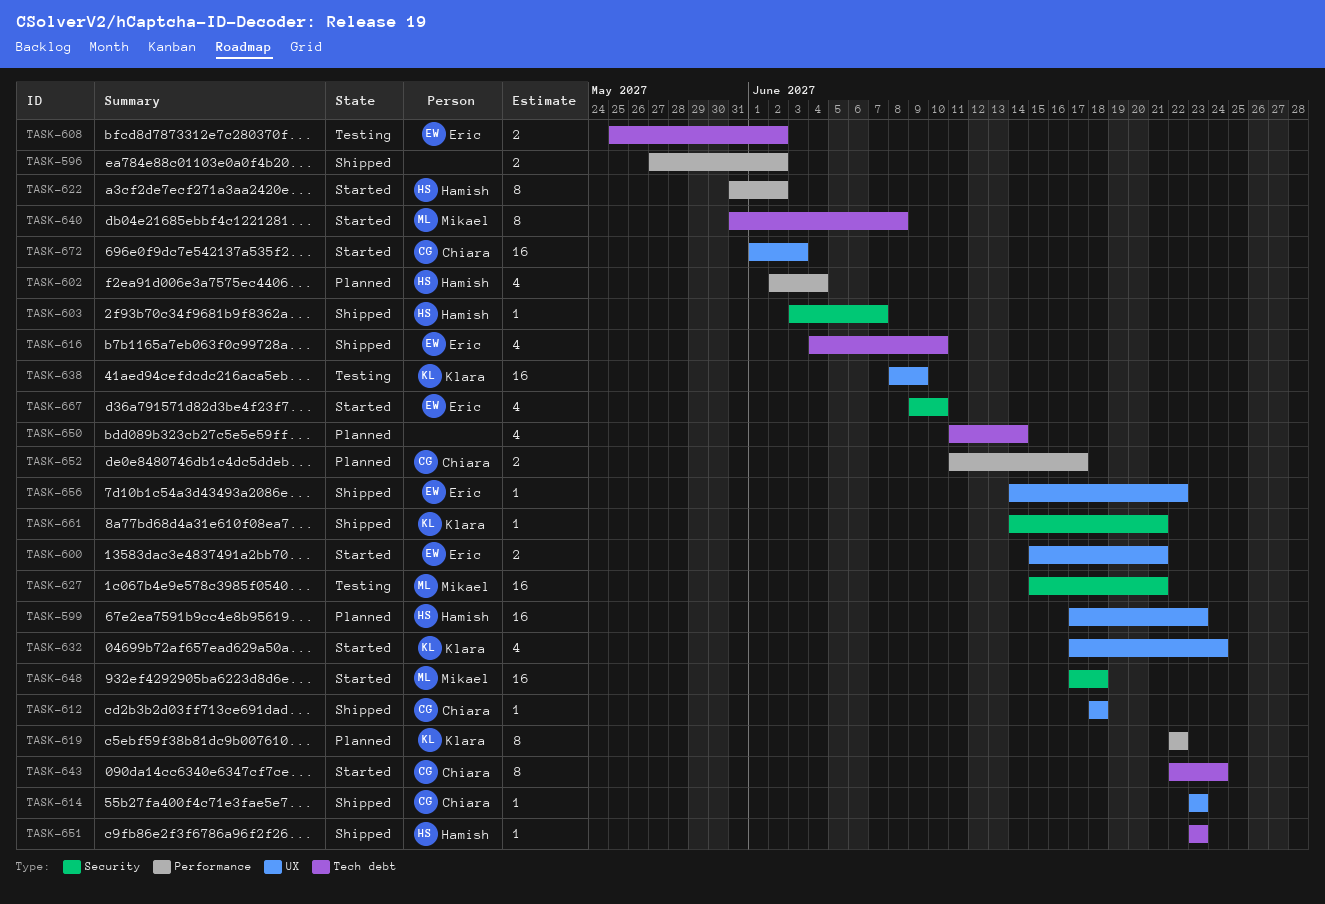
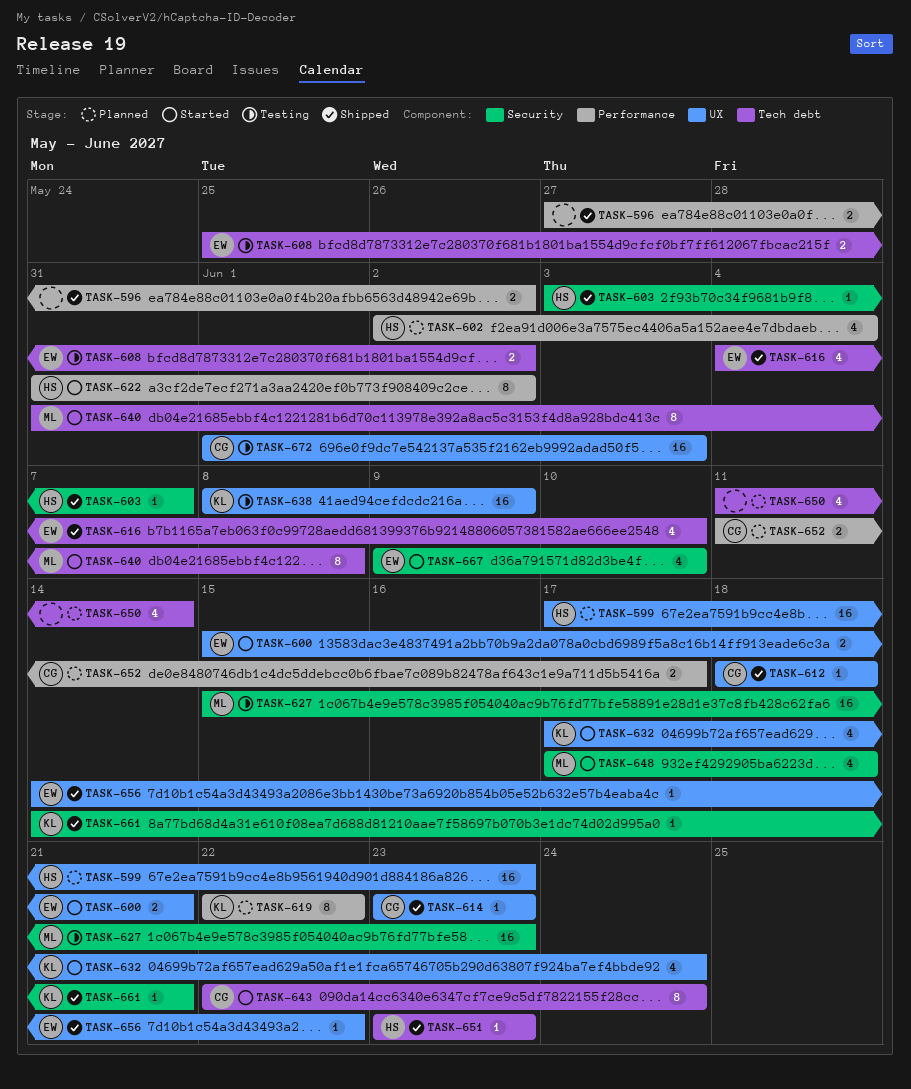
TASK-627, due: Jun 21 -> Jun 23
TASK-648, estimate: 16 -> 4
TASK-672, status: Started -> Testing

